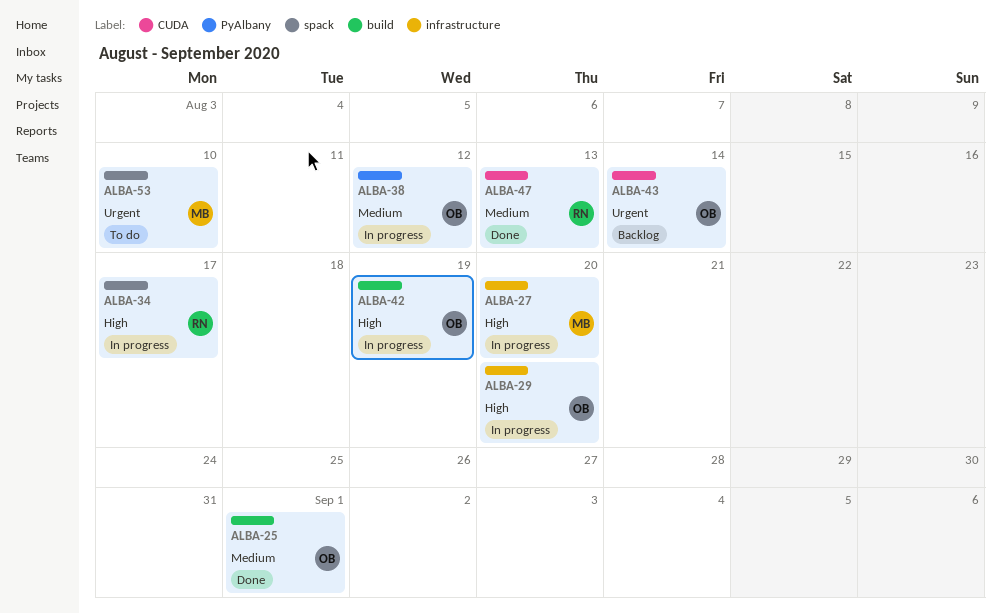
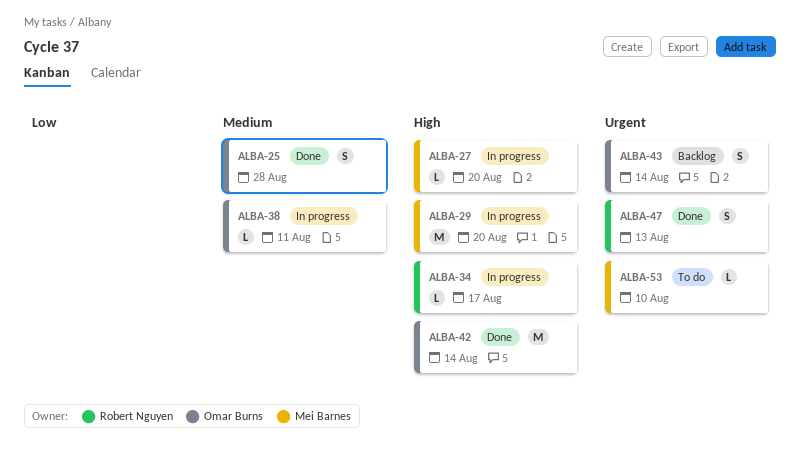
ALBA-25, due: Sep 1 -> Aug 28
ALBA-29, owner: Omar Burns -> Mei Barnes
ALBA-38, due: Aug 12 -> Aug 11
ALBA-42, status: In progress -> Done
ALBA-42, due: Aug 19 -> Aug 14
ALBA-47, priority: Medium -> Urgent

